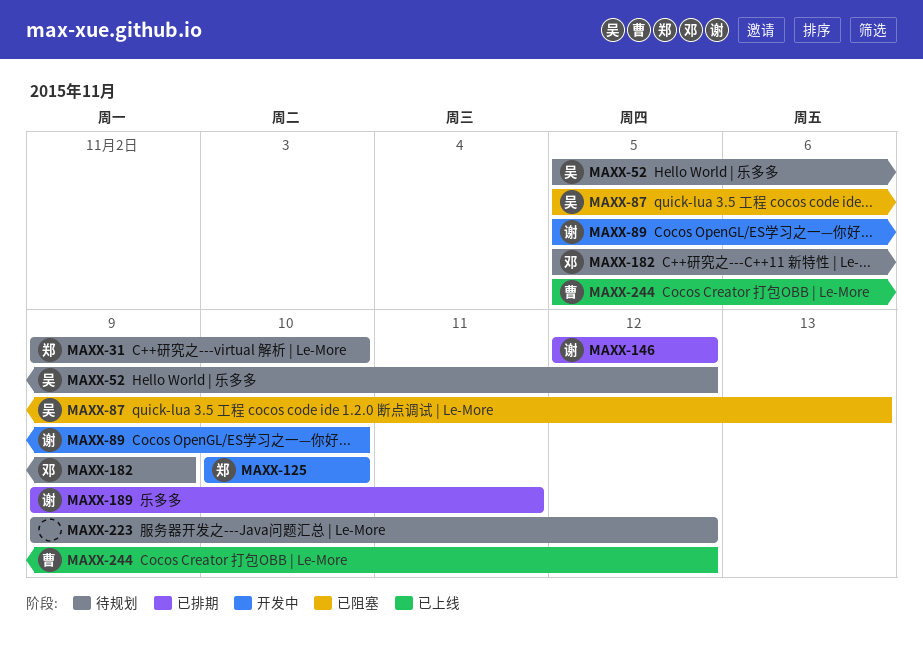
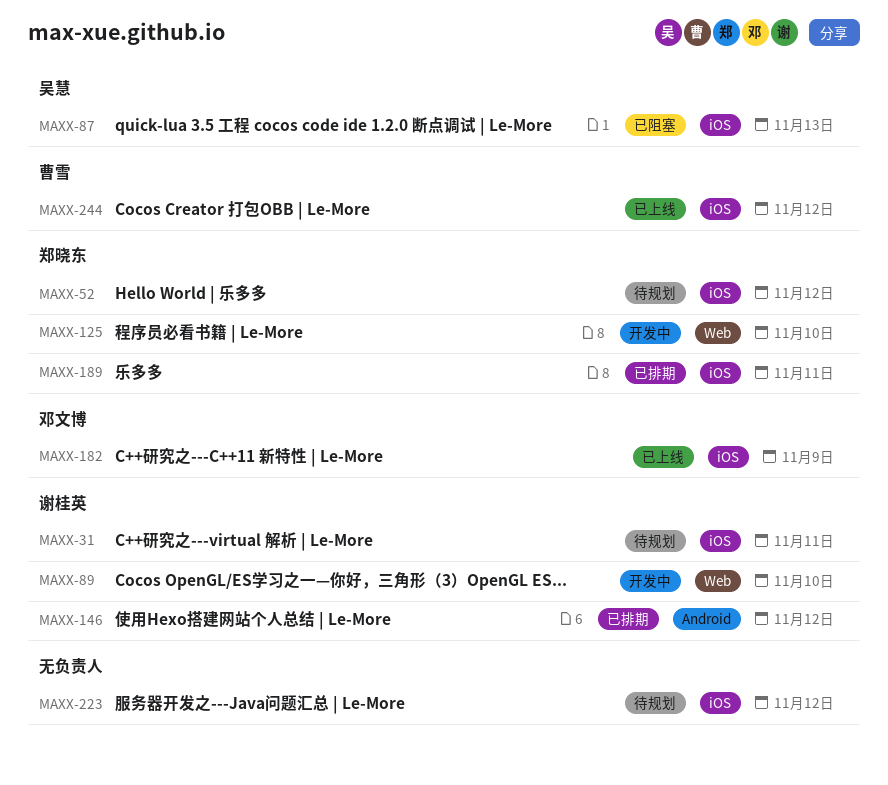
MAXX-31, owner: 郑晓东 -> 谢桂英
MAXX-31, due: Nov 10 -> Nov 11
MAXX-52, owner: 吴慧 -> 郑晓东
MAXX-182, status: 待规划 -> 已上线
MAXX-189, owner: 谢桂英 -> 郑晓东

